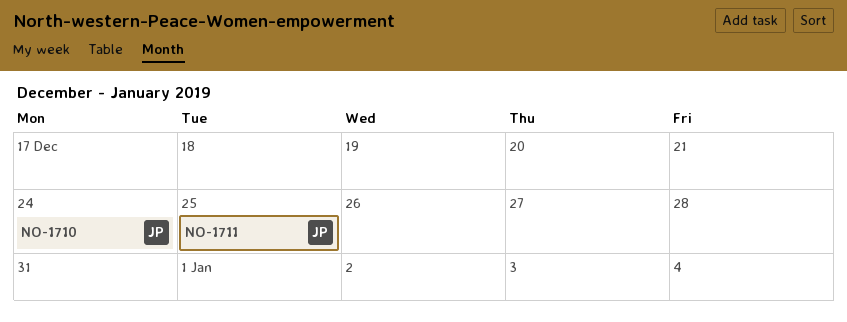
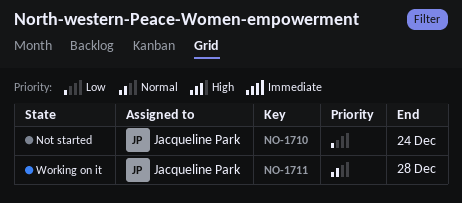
NO-1711, due: Dec 25 -> Dec 28

